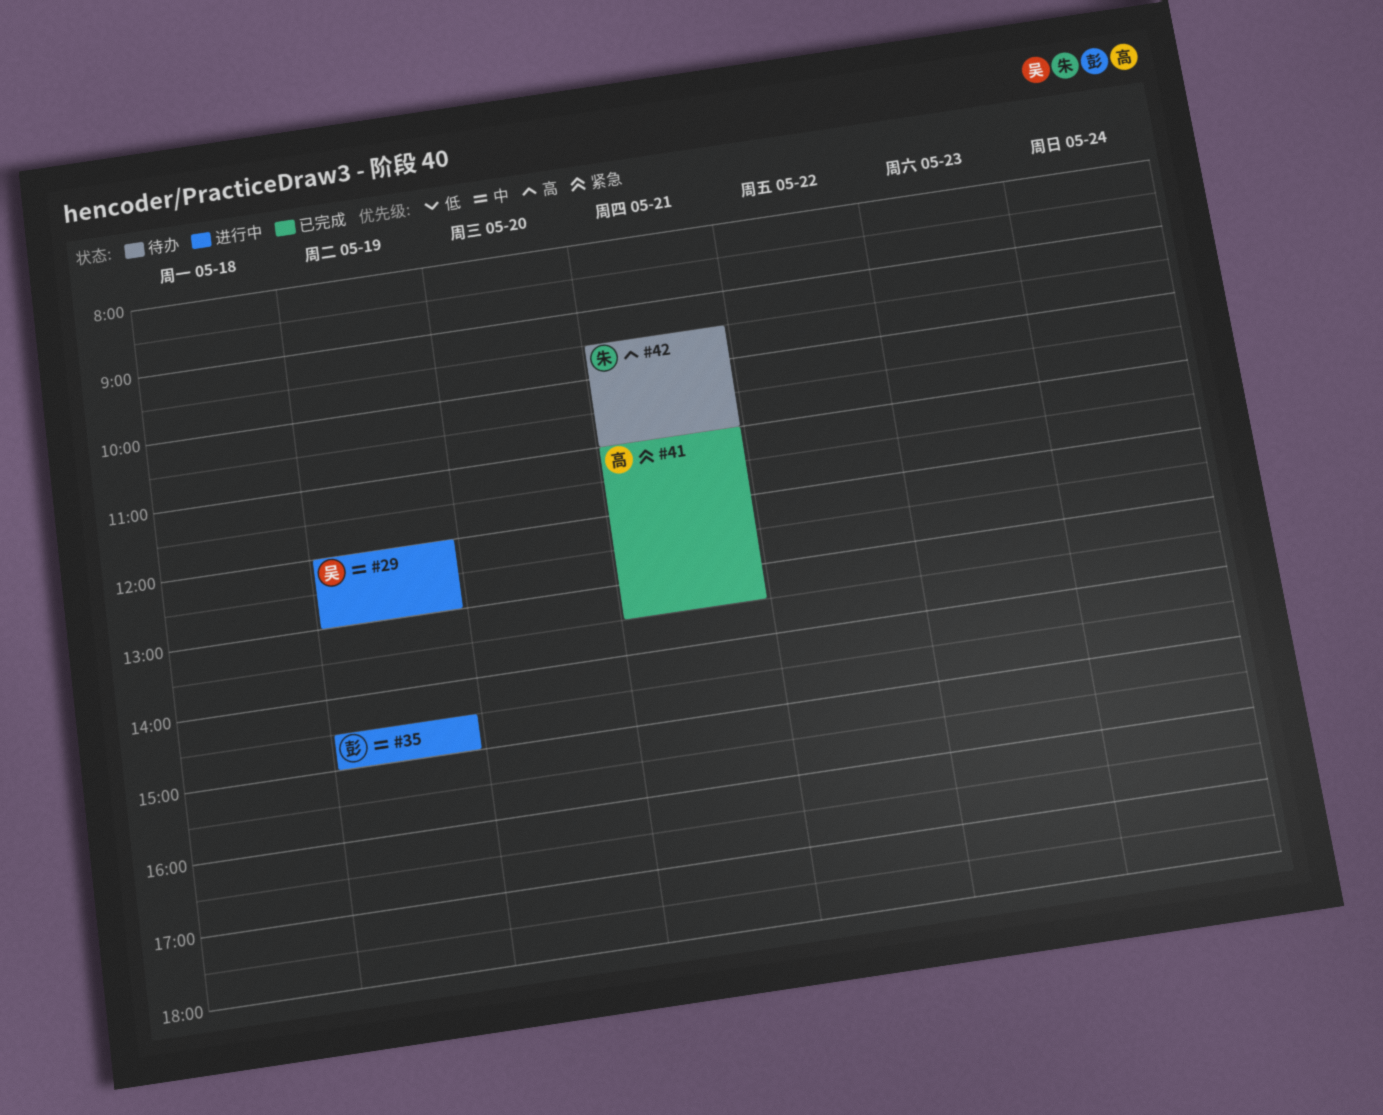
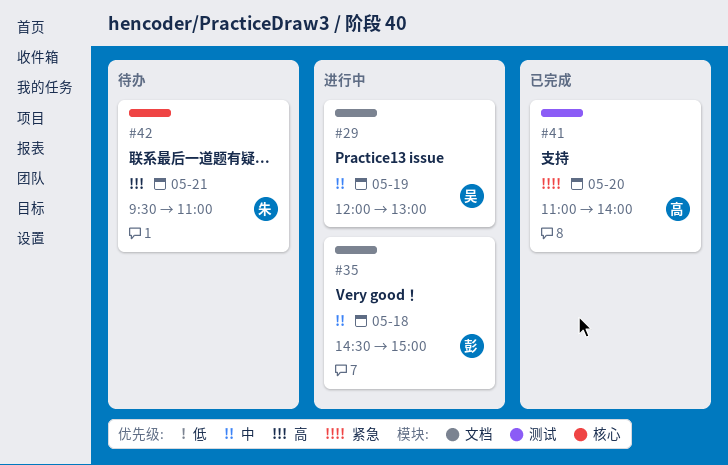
#35, day: May 19 -> May 18
#41, day: May 21 -> May 20
#41, ends: 13:30 -> 14:00

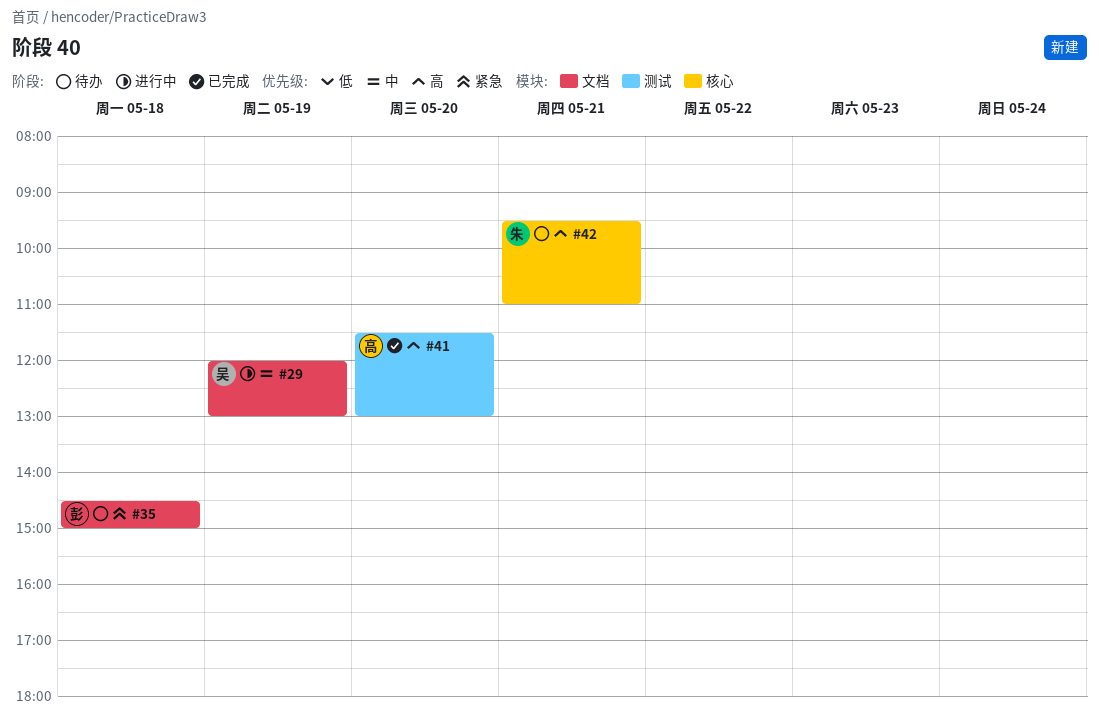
#35, status: 进行中 -> 待办
#35, priority: 中 -> 紧急
#41, priority: 紧急 -> 高
#41, begins: 11:00 -> 11:30
#41, ends: 14:00 -> 13:00

